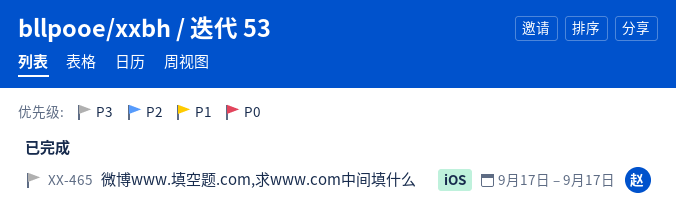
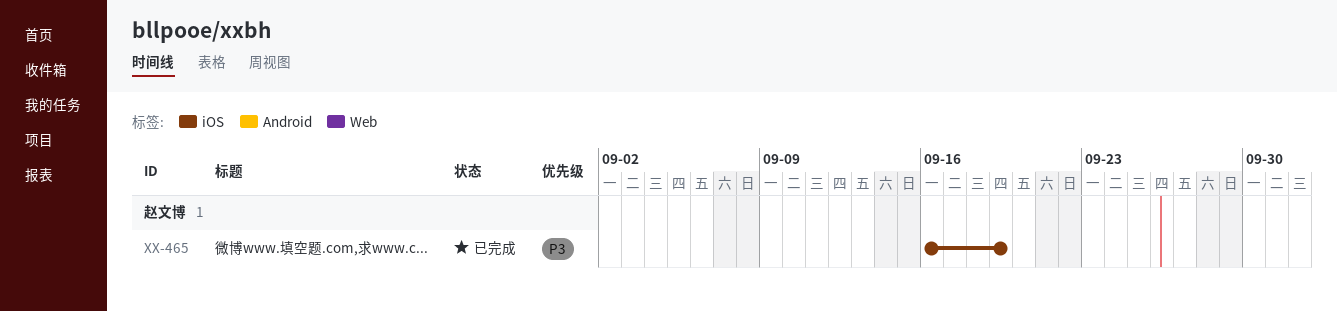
XX-465, start: Sep 17 -> Sep 16
XX-465, due: Sep 17 -> Sep 19

